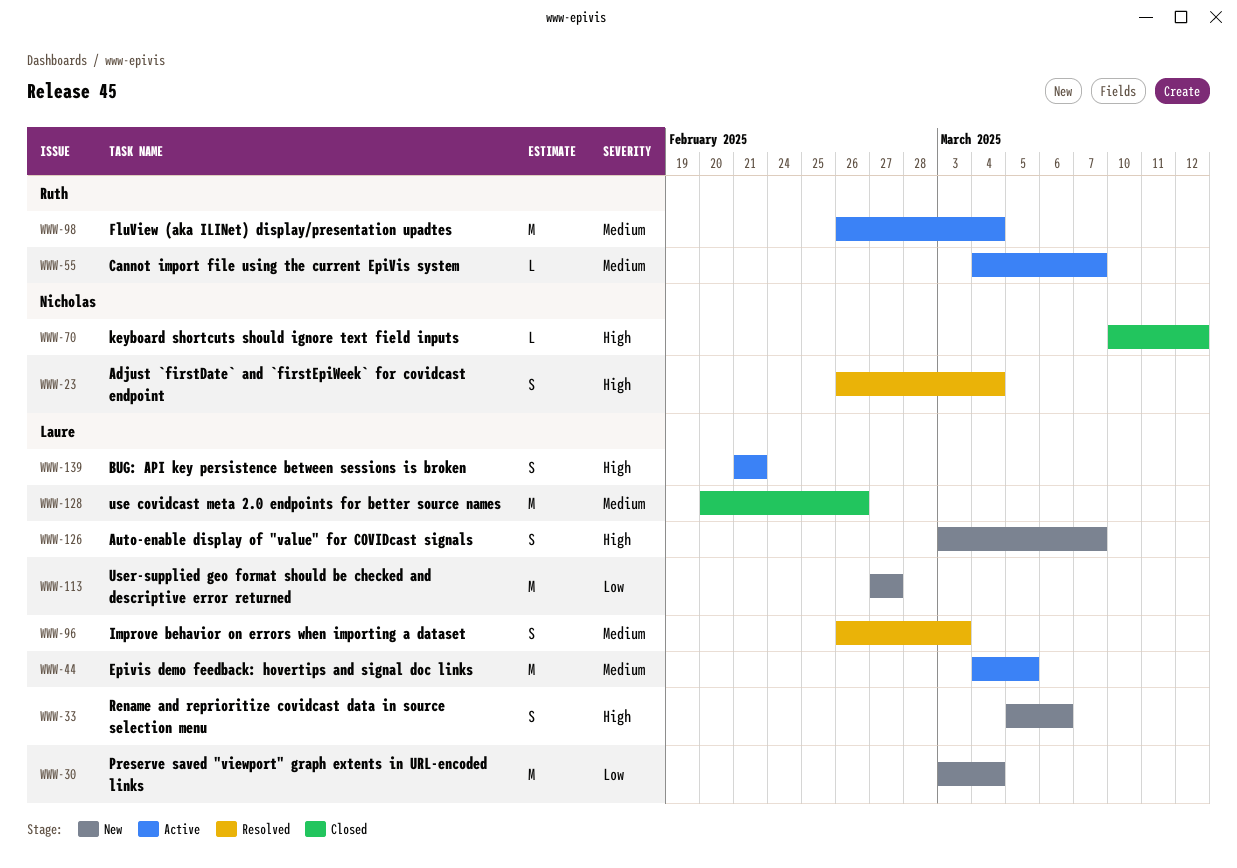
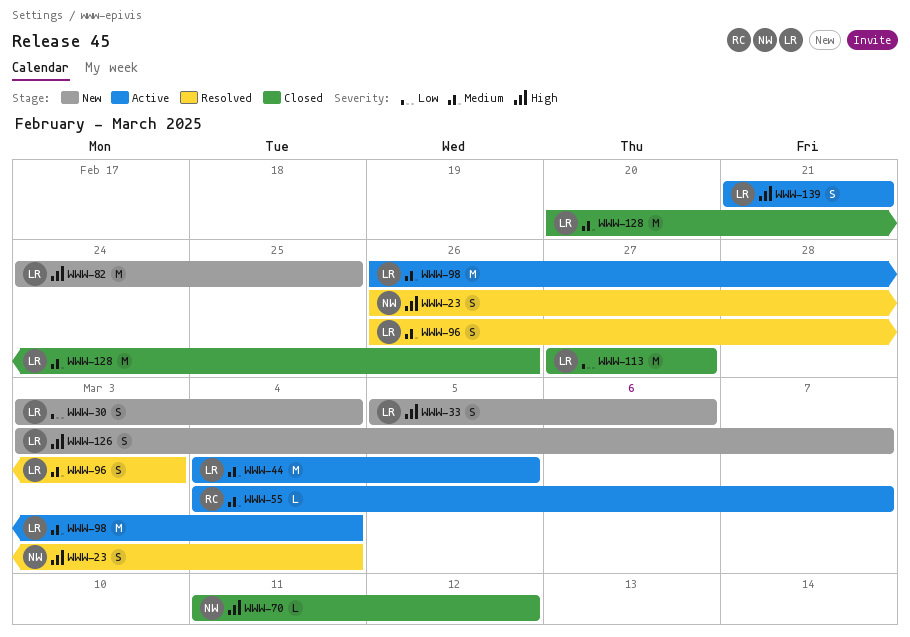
WWW-30, estimate: M -> S
WWW-70, start: Mar 10 -> Mar 11
WWW-82: none -> present
WWW-98, owner: Ruth -> Laure
WWW-113, status: New -> Closed

